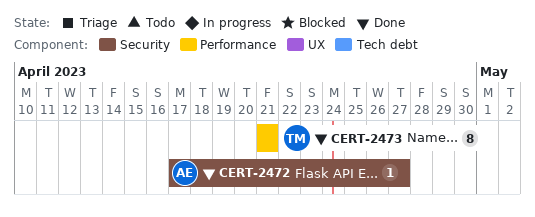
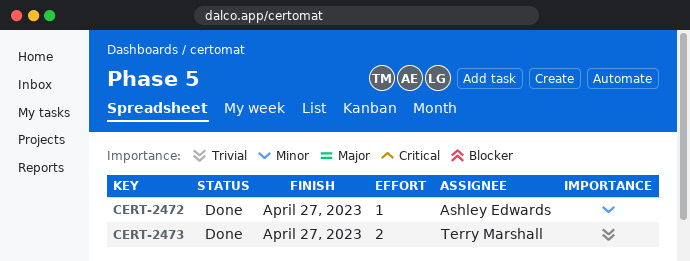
CERT-2473, estimate: 8 -> 2
CERT-2473, due: Apr 21 -> Apr 27

